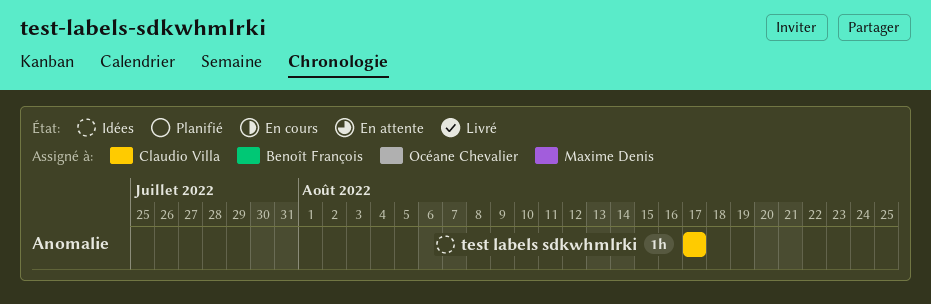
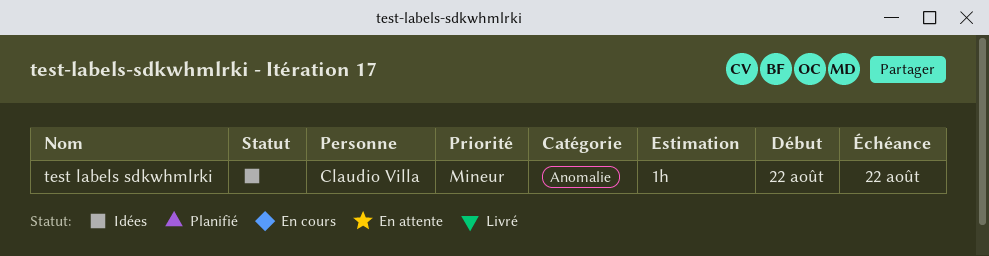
test labels sdkwhmlrki, start: Aug 17 -> Aug 22
test labels sdkwhmlrki, due: Aug 17 -> Aug 22

